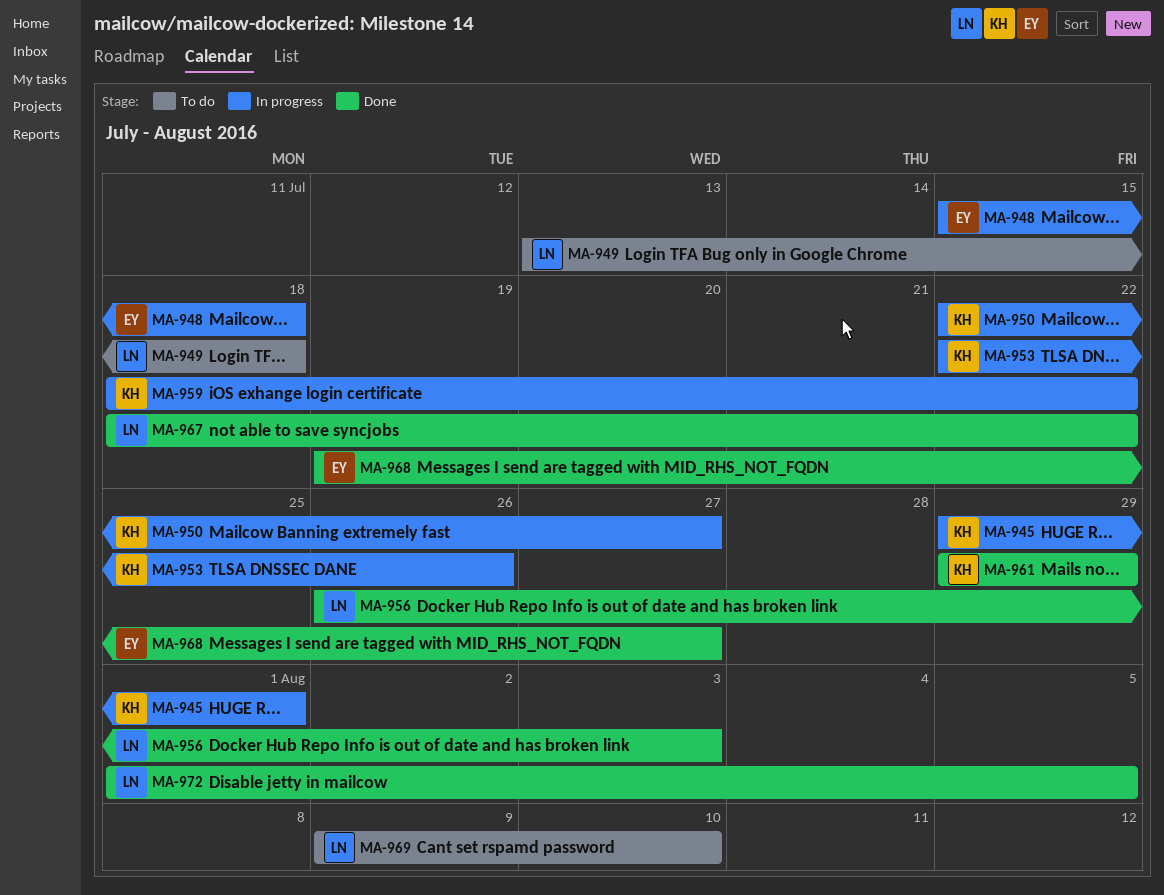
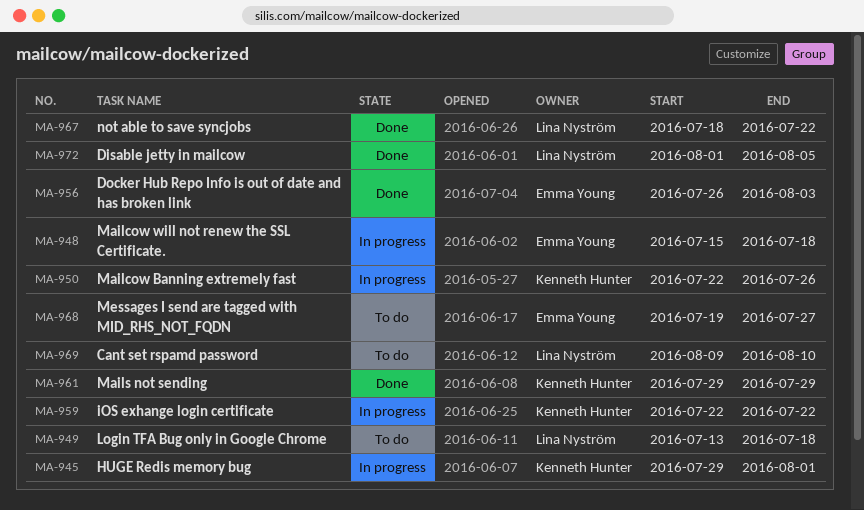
MA-950, due: Jul 27 -> Jul 26
MA-953: present -> none
MA-956, owner: Lina Nyström -> Emma Young
MA-959, start: Jul 18 -> Jul 22
MA-968, status: Done -> To do

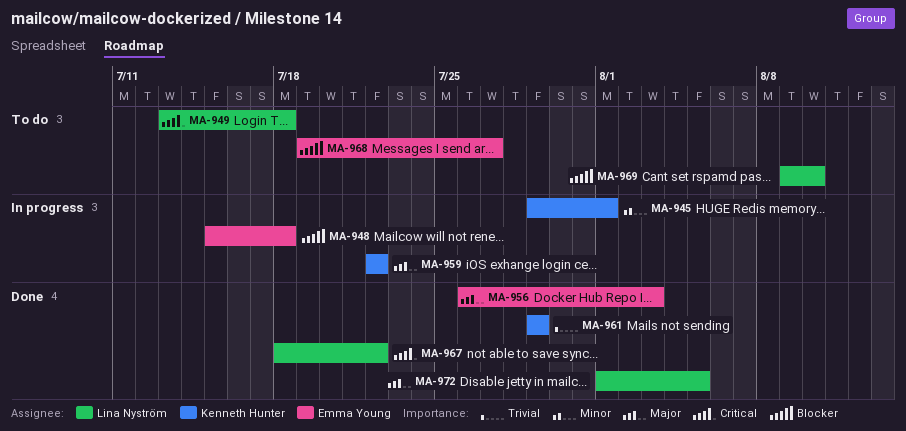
MA-950: present -> none

